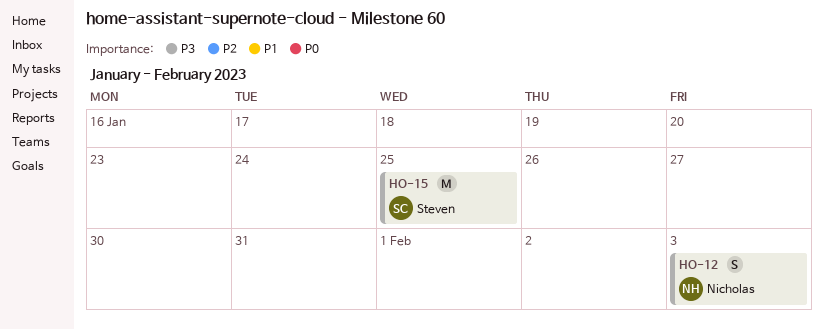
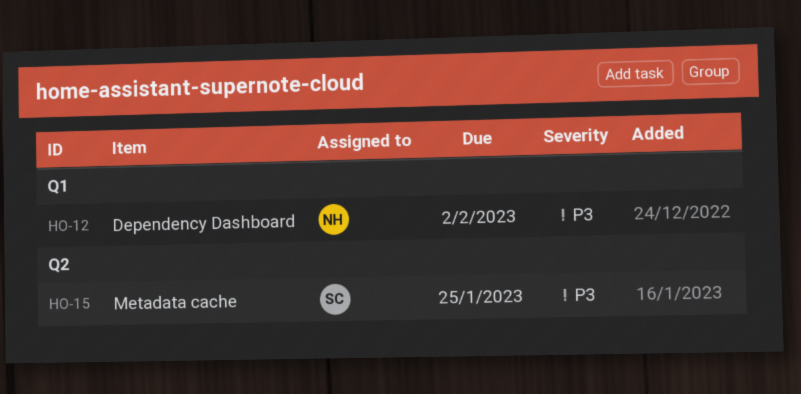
HO-12, due: Feb 3 -> Feb 2

